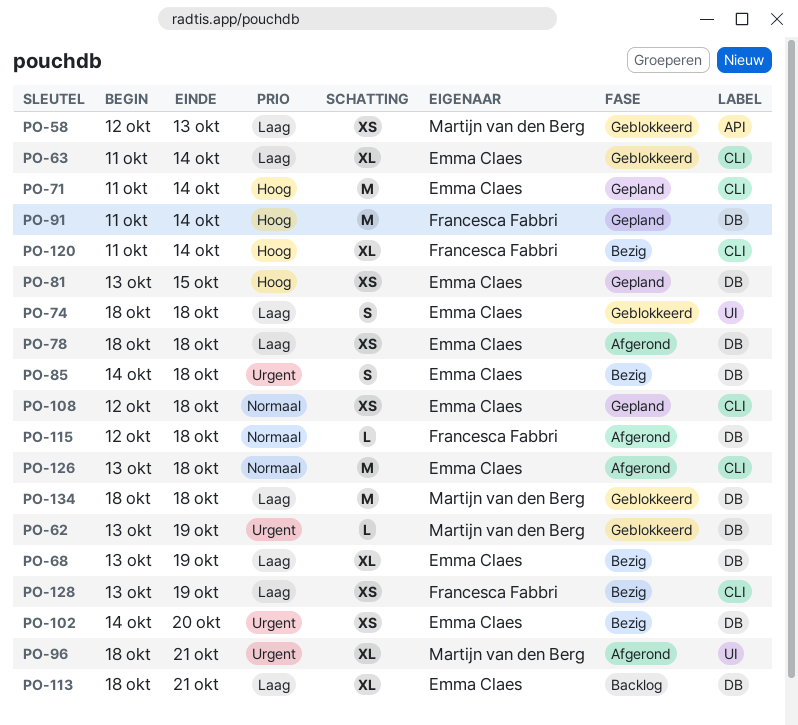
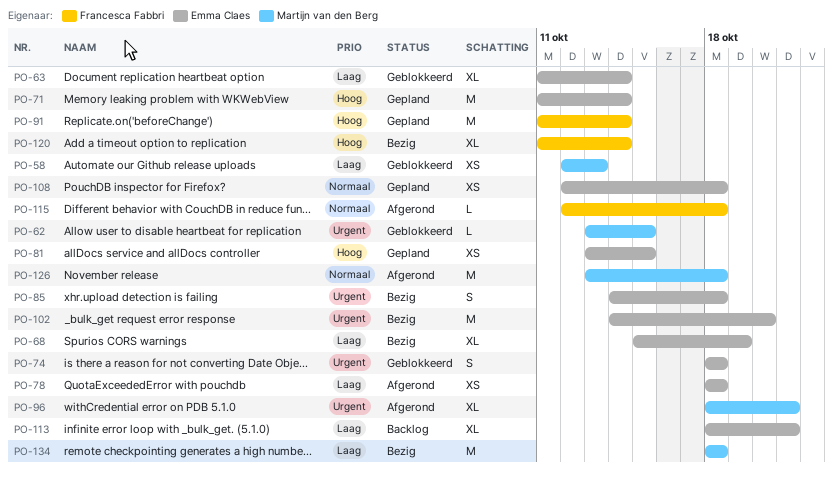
PO-62, due: Oct 19 -> Oct 15
PO-68, start: Oct 13 -> Oct 15
PO-74, priority: Laag -> Urgent
PO-102, estimate: XS -> M
PO-126, owner: Emma Claes -> Martijn van den Berg
PO-128: present -> none
PO-134, status: Geblokkeerd -> Bezig

